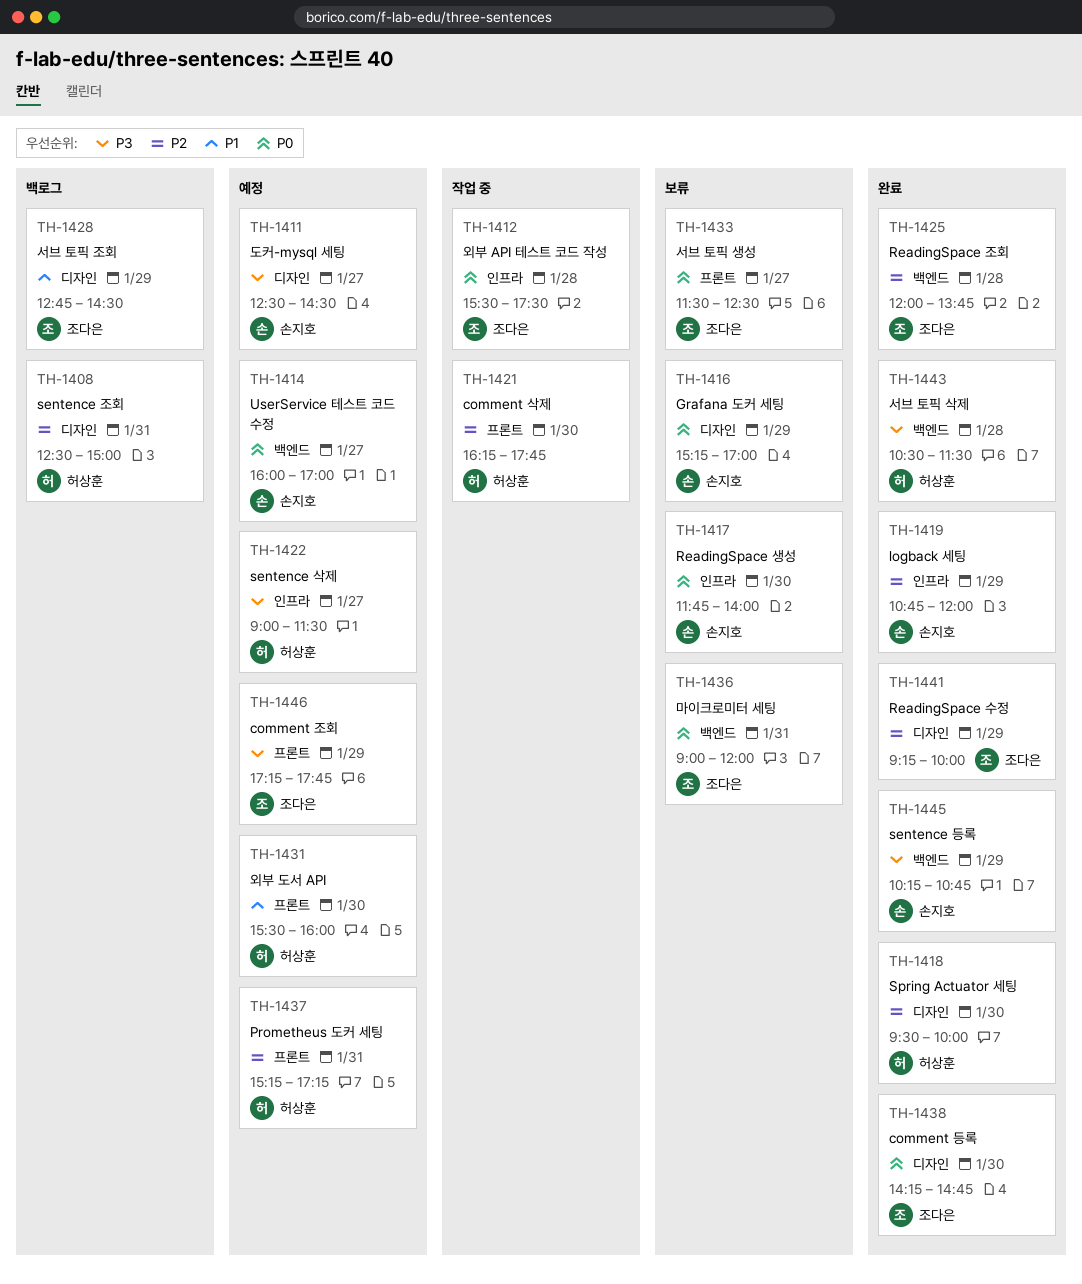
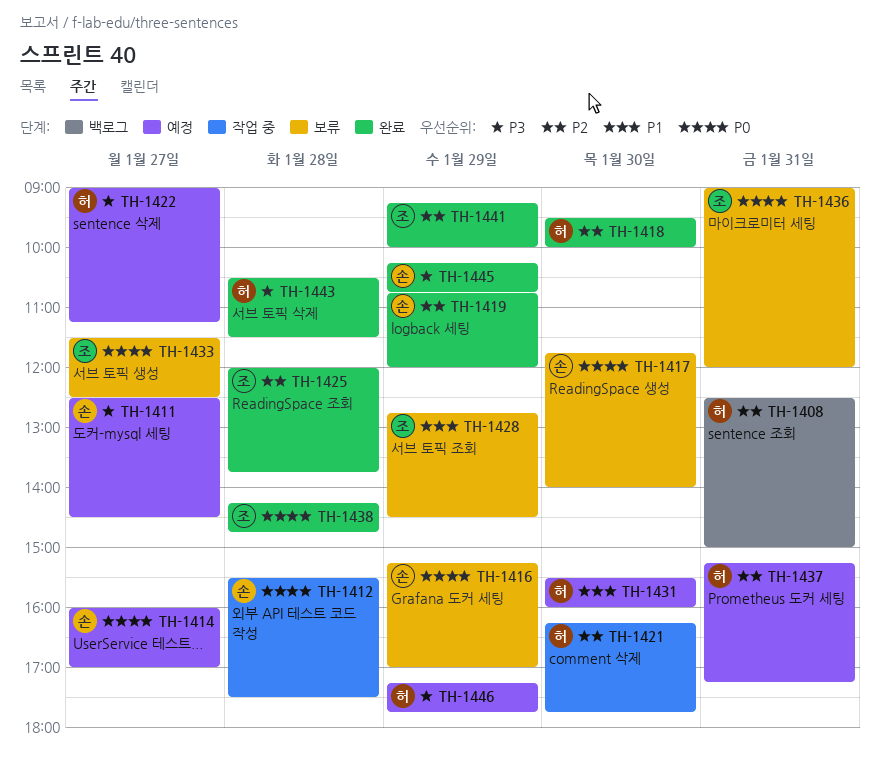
TH-1412, owner: 조다은 -> 손지호
TH-1422, ends: 11:30 -> 11:15
TH-1428, status: 백로그 -> 보류
TH-1438, day: Jan 30 -> Jan 28
TH-1446, owner: 조다은 -> 허상훈

